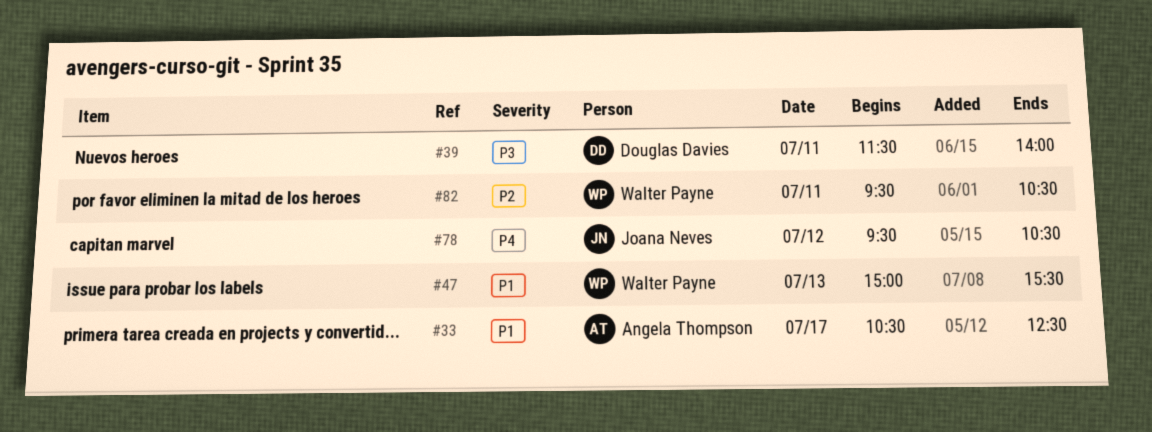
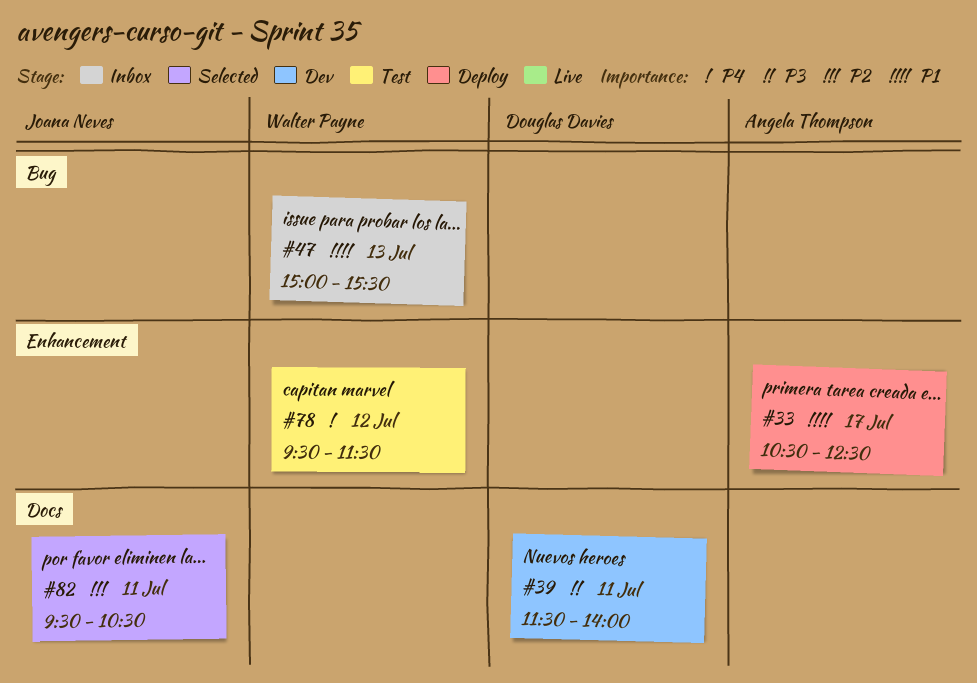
#78, owner: Joana Neves -> Walter Payne
#78, ends: 10:30 -> 11:30
#82, owner: Walter Payne -> Joana Neves

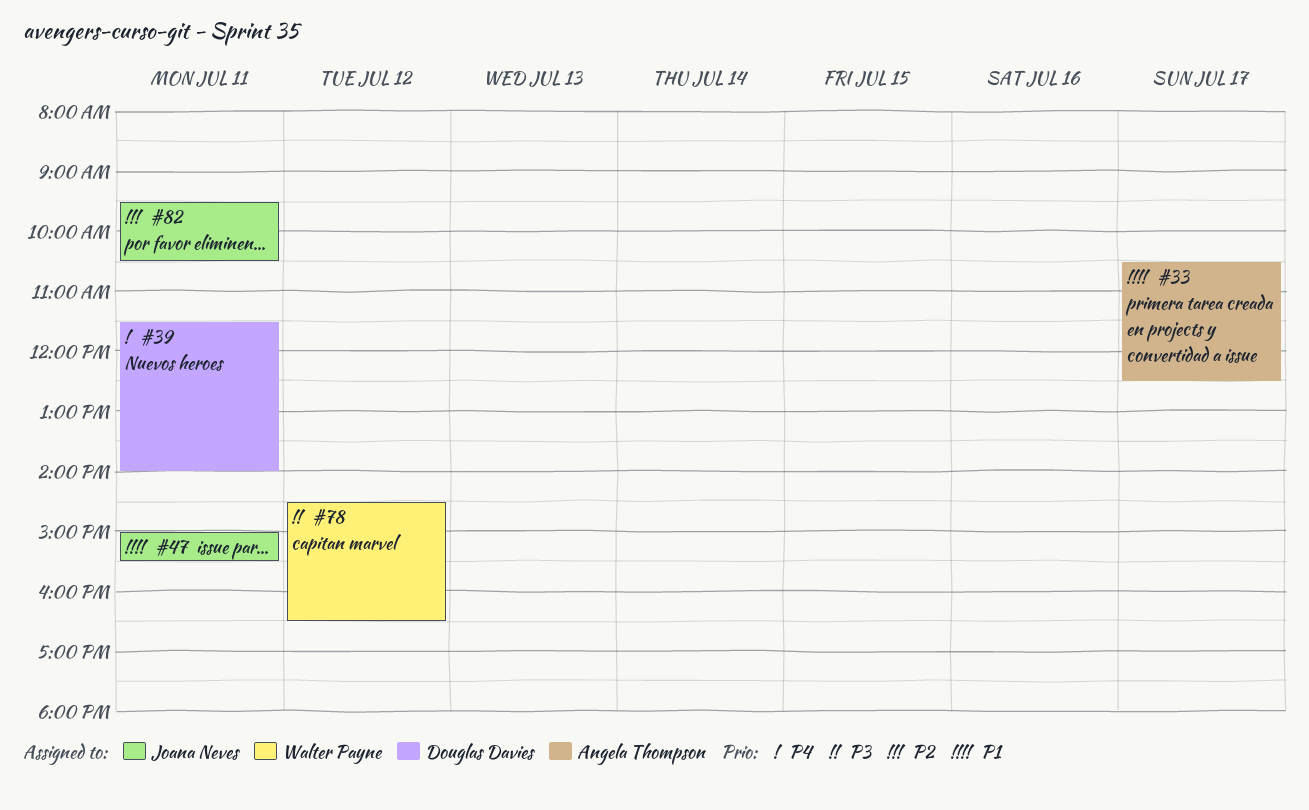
#39, priority: P3 -> P4
#47, owner: Walter Payne -> Joana Neves
#47, day: Jul 13 -> Jul 11
#78, priority: P4 -> P3
#78, begins: 09:30 -> 14:30
#78, ends: 11:30 -> 16:30

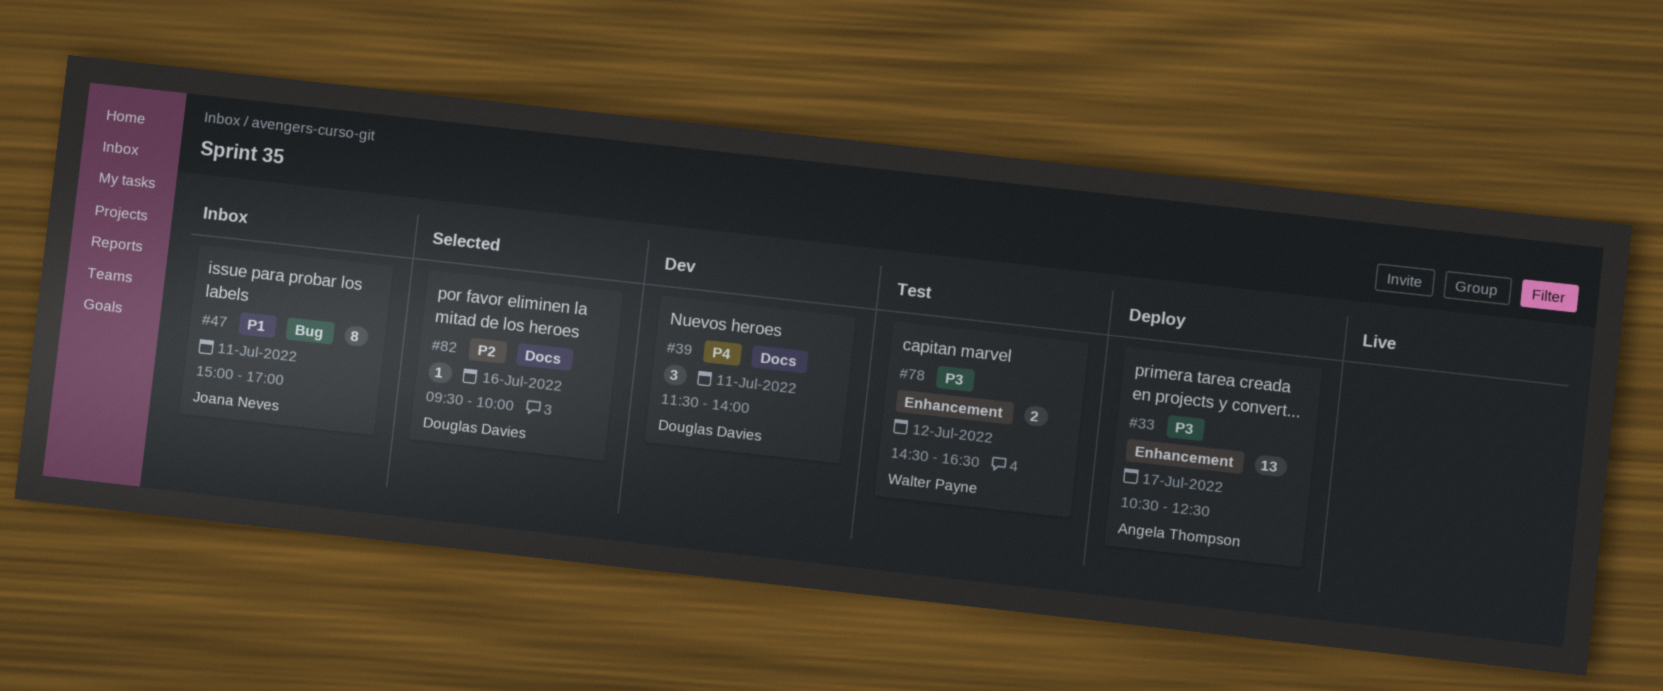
#33, priority: P1 -> P3
#47, ends: 15:30 -> 17:00
#82, owner: Joana Neves -> Douglas Davies
#82, day: Jul 11 -> Jul 16
#82, ends: 10:30 -> 10:00

